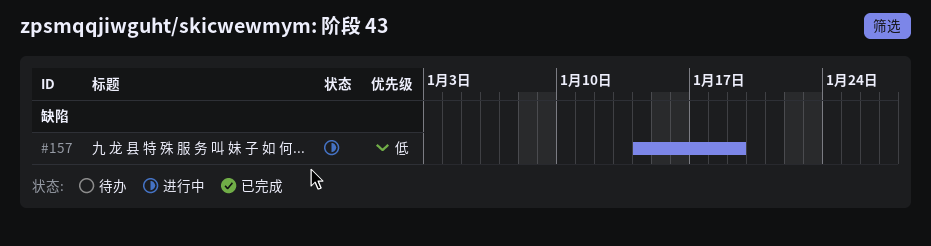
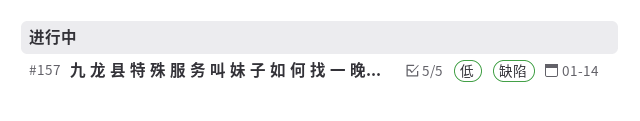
#157, due: Jan 19 -> Jan 14

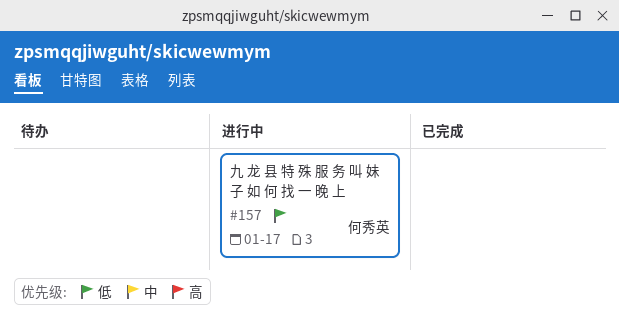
#157, due: Jan 14 -> Jan 17

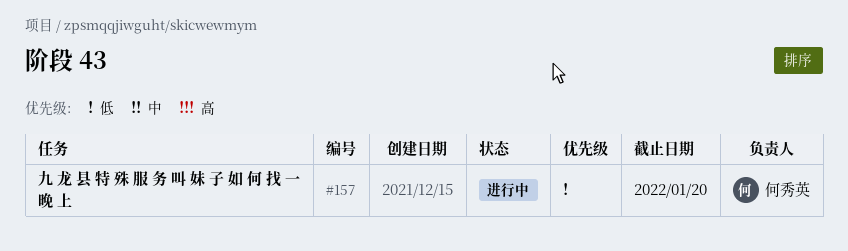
#157, due: Jan 17 -> Jan 20

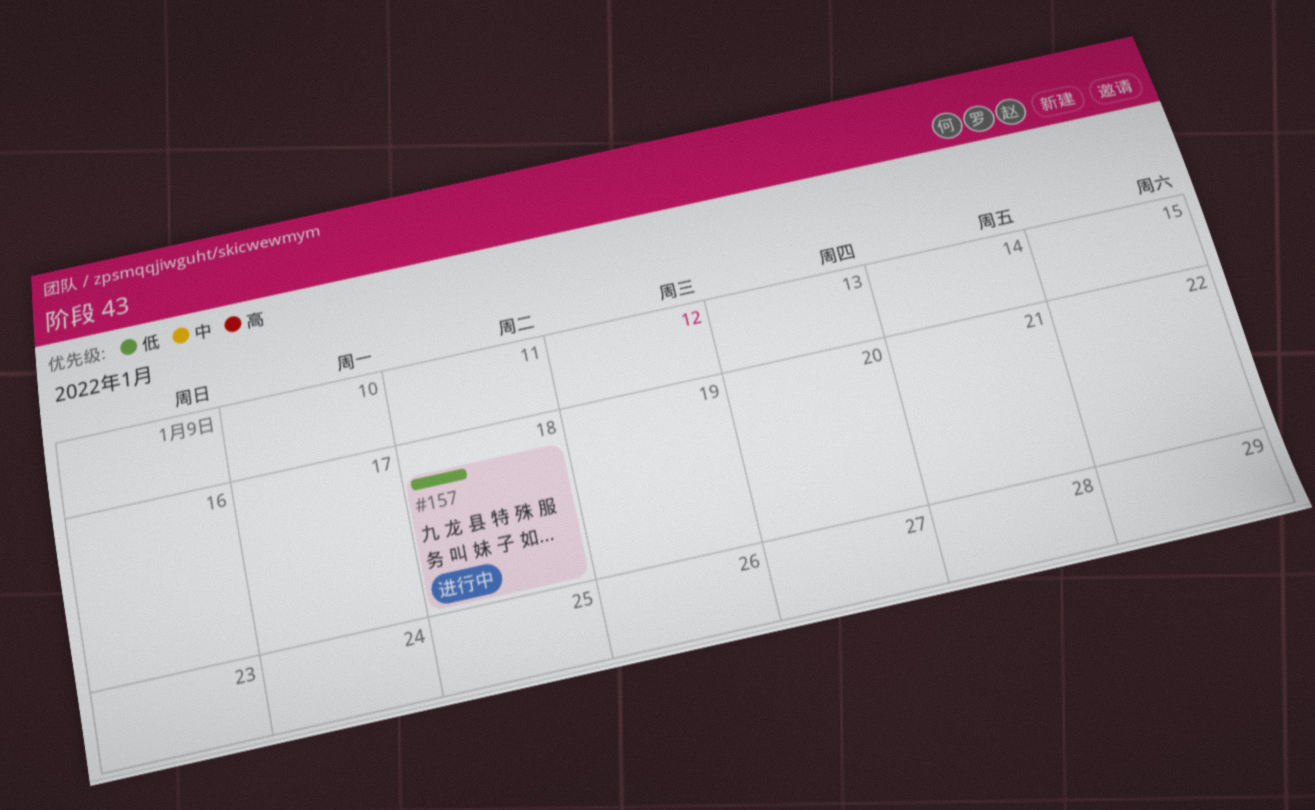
#157, due: Jan 20 -> Jan 18

